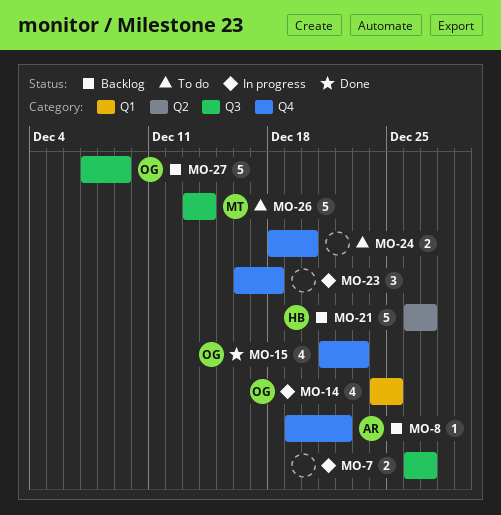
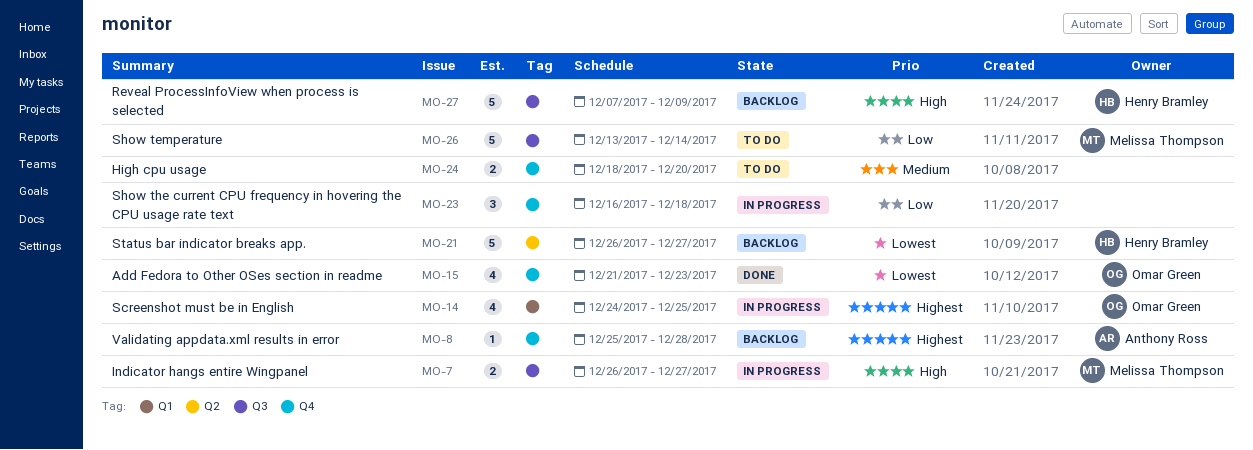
MO-7, owner: none -> Melissa Thompson
MO-8, start: Dec 19 -> Dec 25
MO-8, due: Dec 22 -> Dec 28
MO-27, owner: Omar Green -> Henry Bramley

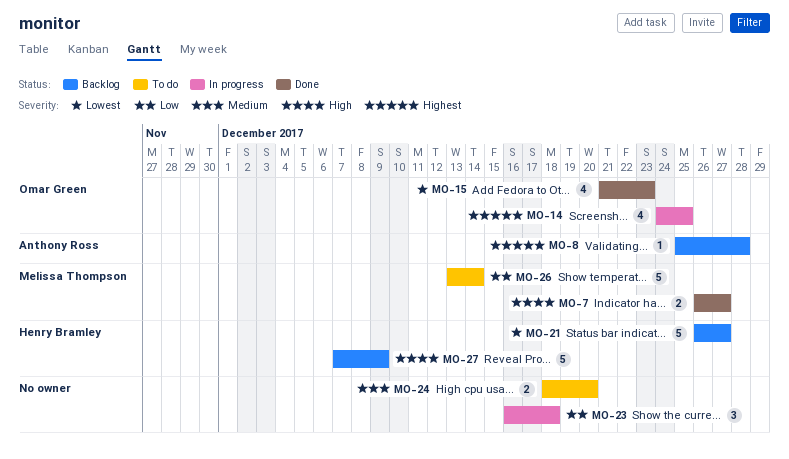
MO-7, status: In progress -> Done

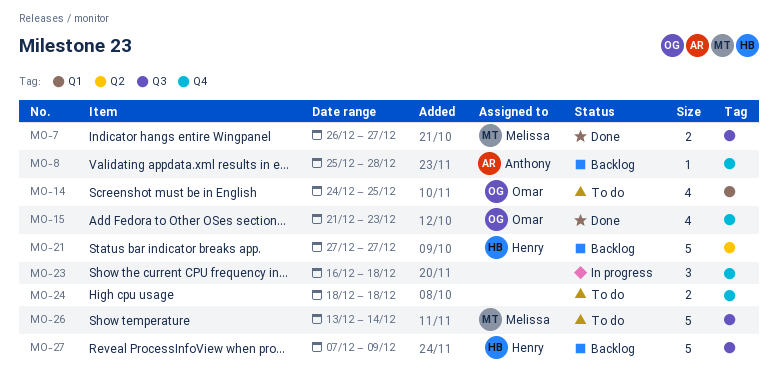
MO-14, status: In progress -> To do
MO-21, start: Dec 26 -> Dec 27
MO-24, due: Dec 20 -> Dec 18

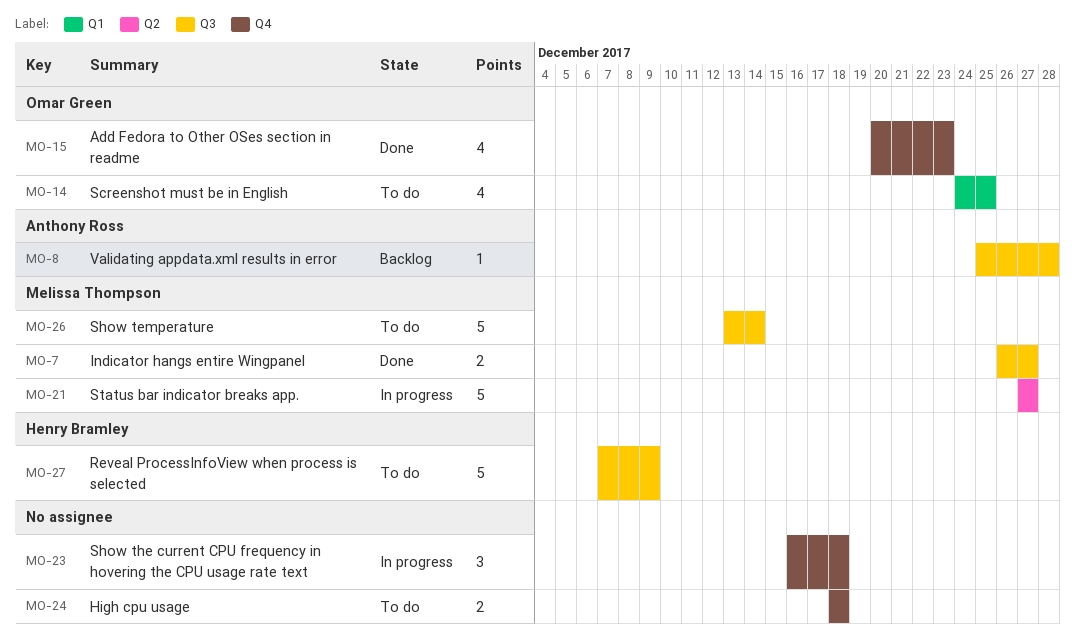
MO-8, label: Q4 -> Q3
MO-15, start: Dec 21 -> Dec 20
MO-21, status: Backlog -> In progress
MO-21, owner: Henry Bramley -> Melissa Thompson
MO-27, status: Backlog -> To do

